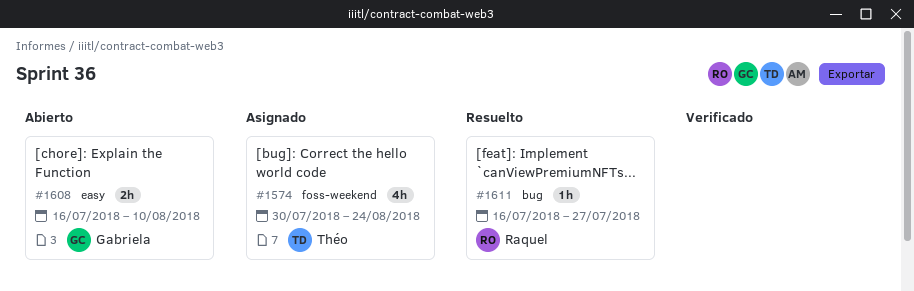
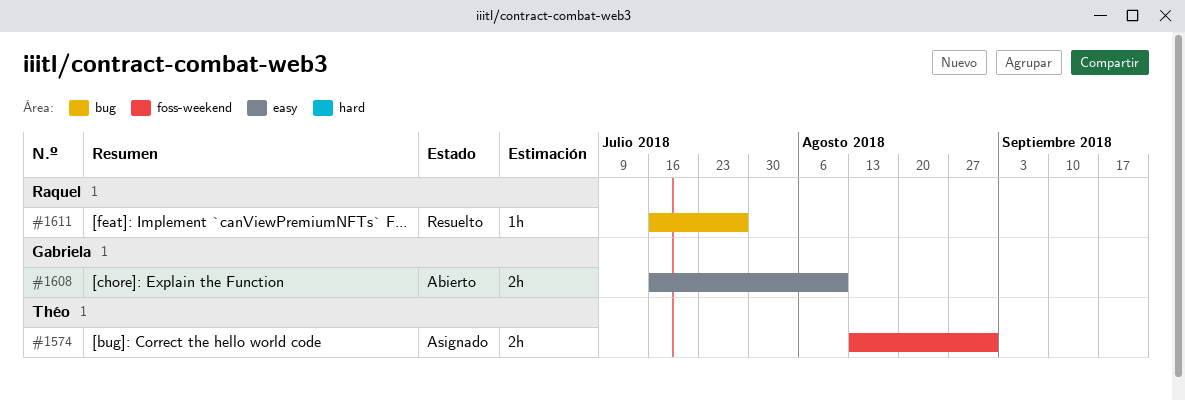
#1574, estimate: 4h -> 2h
#1574, start: Jul 30 -> Aug 13
#1574, due: Aug 24 -> Aug 31

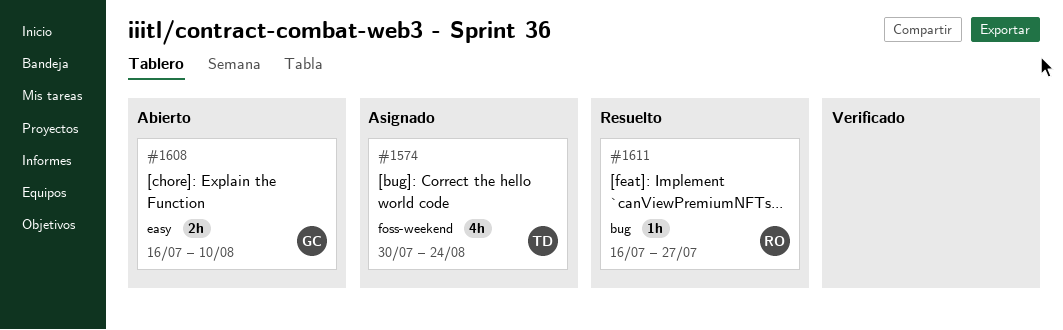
#1574, estimate: 2h -> 4h
#1574, start: Aug 13 -> Jul 30
#1574, due: Aug 31 -> Aug 24

